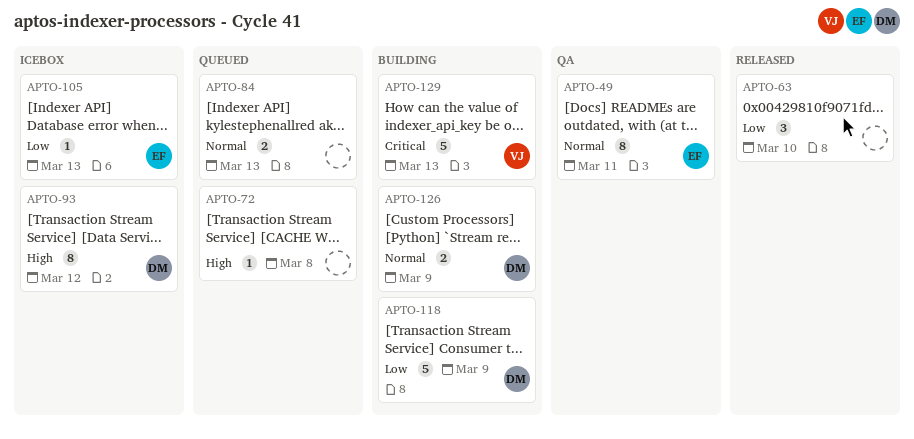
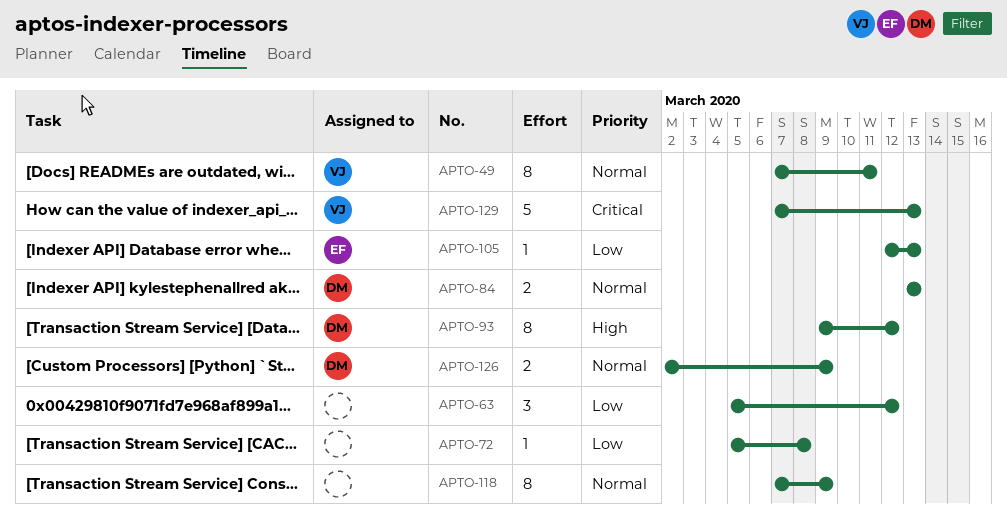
APTO-49, owner: EF -> VJ
APTO-63, due: Mar 10 -> Mar 12
APTO-72, priority: High -> Low
APTO-84, owner: none -> DM
APTO-118, owner: DM -> none
APTO-118, priority: Low -> Normal
APTO-118, estimate: 5 -> 8

